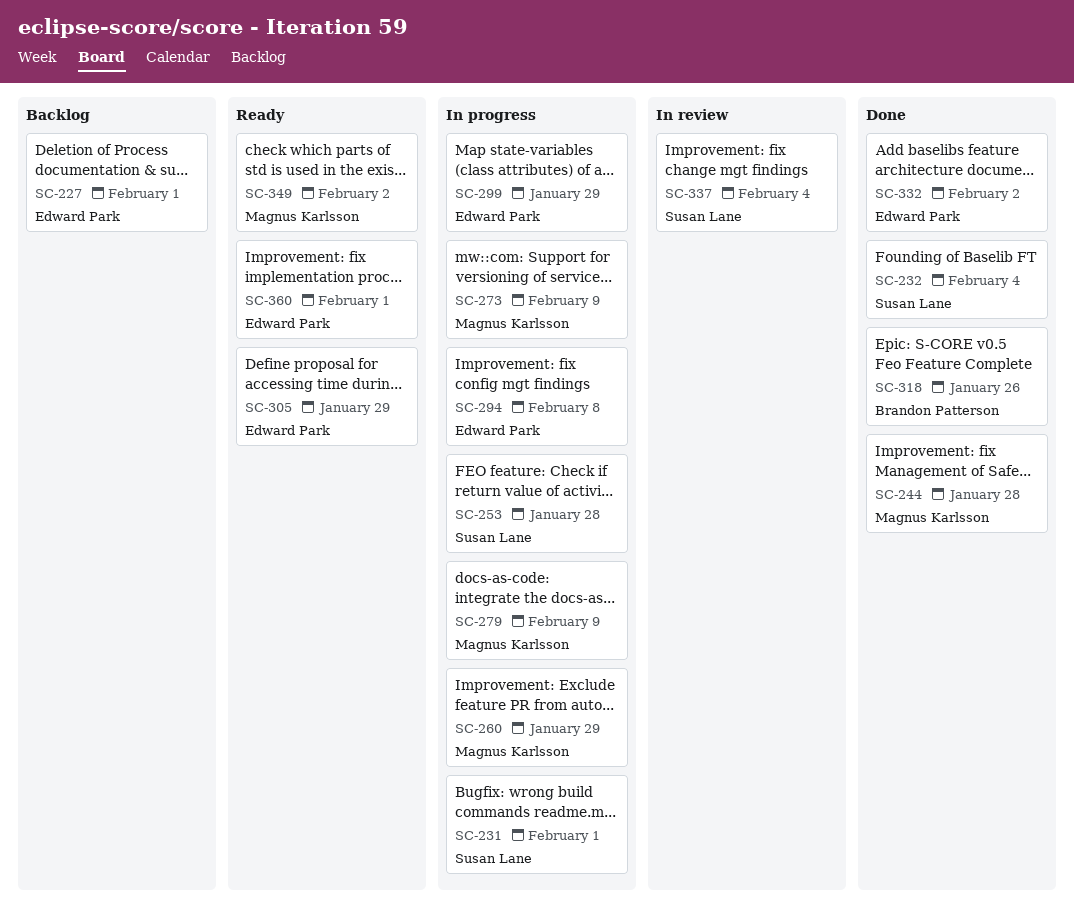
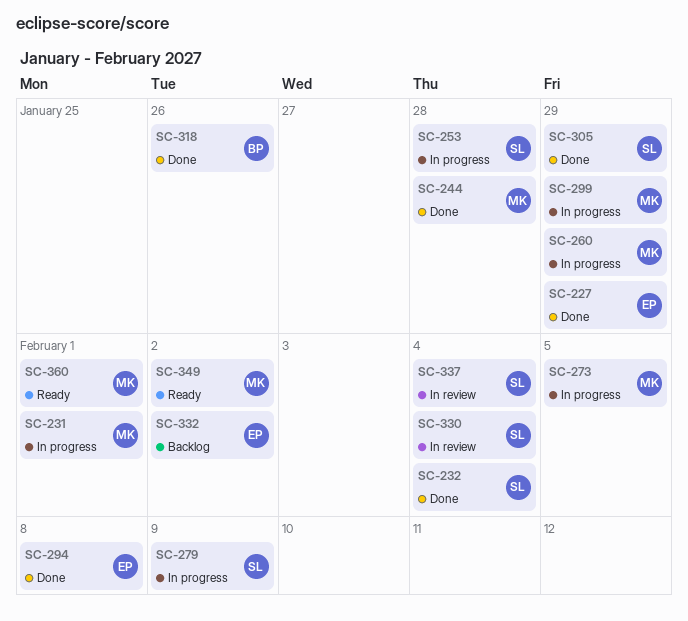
SC-227, status: Backlog -> Done
SC-227, due: Feb 1 -> Jan 29
SC-231, owner: Susan Lane -> Magnus Karlsson
SC-273, due: Feb 9 -> Feb 5
SC-279, owner: Magnus Karlsson -> Susan Lane
SC-294, status: In progress -> Done
SC-299, owner: Edward Park -> Magnus Karlsson
SC-305, status: Ready -> Done
SC-305, owner: Edward Park -> Susan Lane
SC-330: none -> present
SC-332, status: Done -> Backlog
SC-360, owner: Edward Park -> Magnus Karlsson

